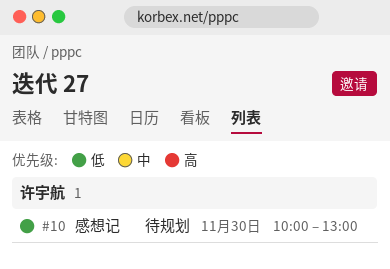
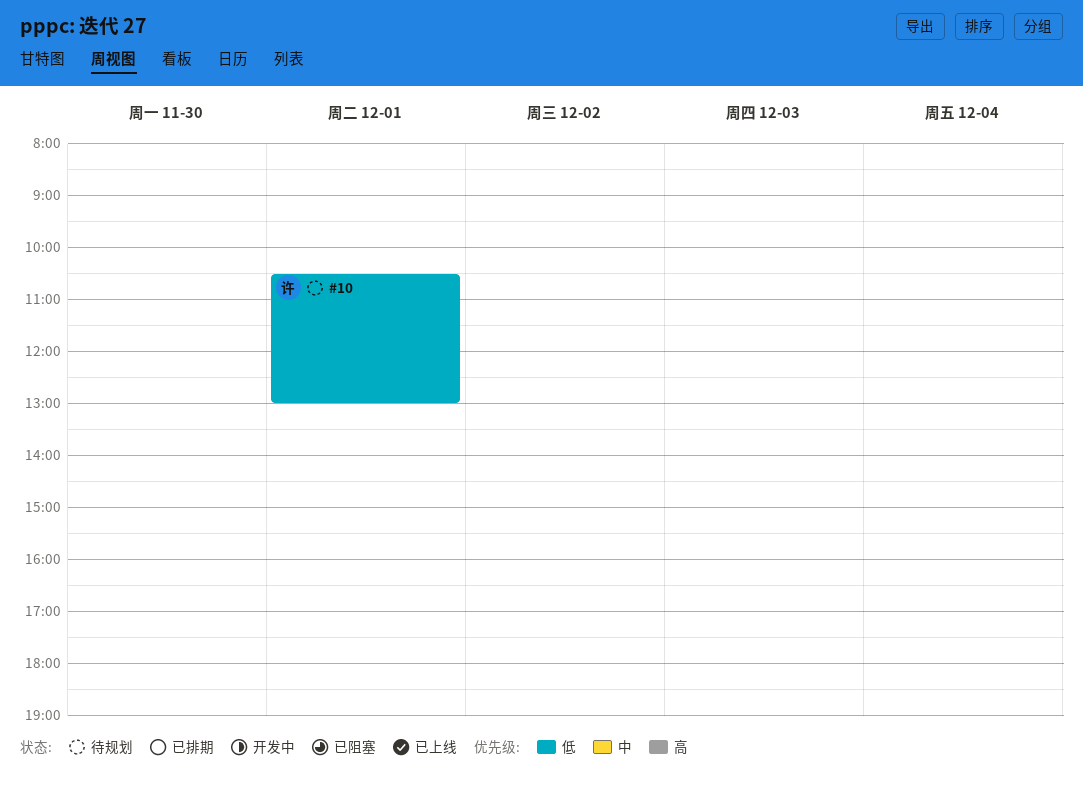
#10, day: Nov 30 -> Dec 1
#10, begins: 10:00 -> 10:30

